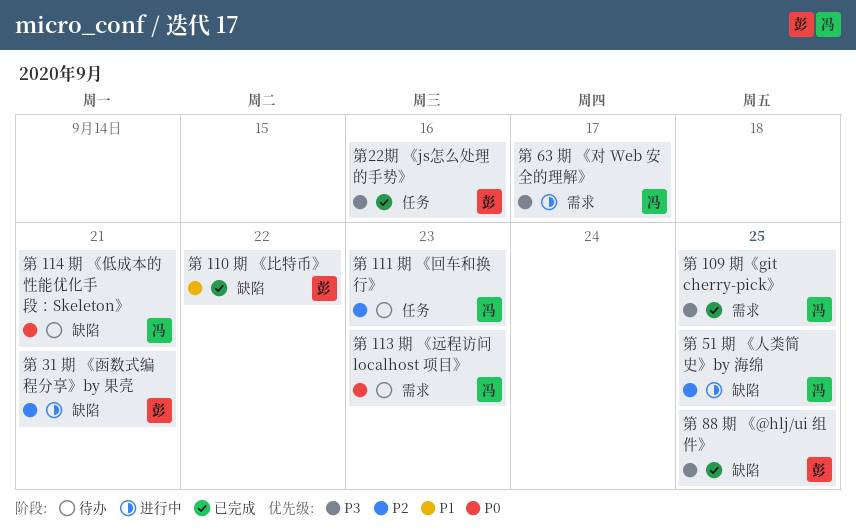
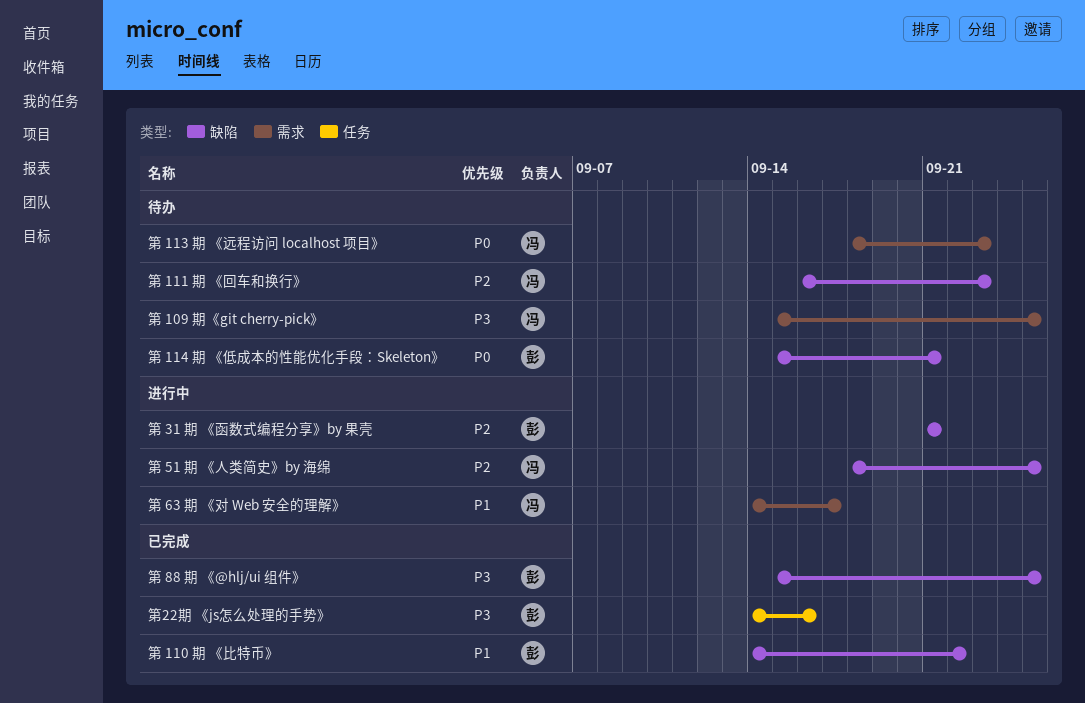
第 109 期《git cherry-pick》, status: 已完成 -> 待办
第 111 期 《回车和换行》, label: 任务 -> 缺陷
第 114 期 《低成本的性能优化手段：Skeleton》, owner: 冯 -> 彭
第 63 期 《对 Web 安全的理解》, priority: P3 -> P1

